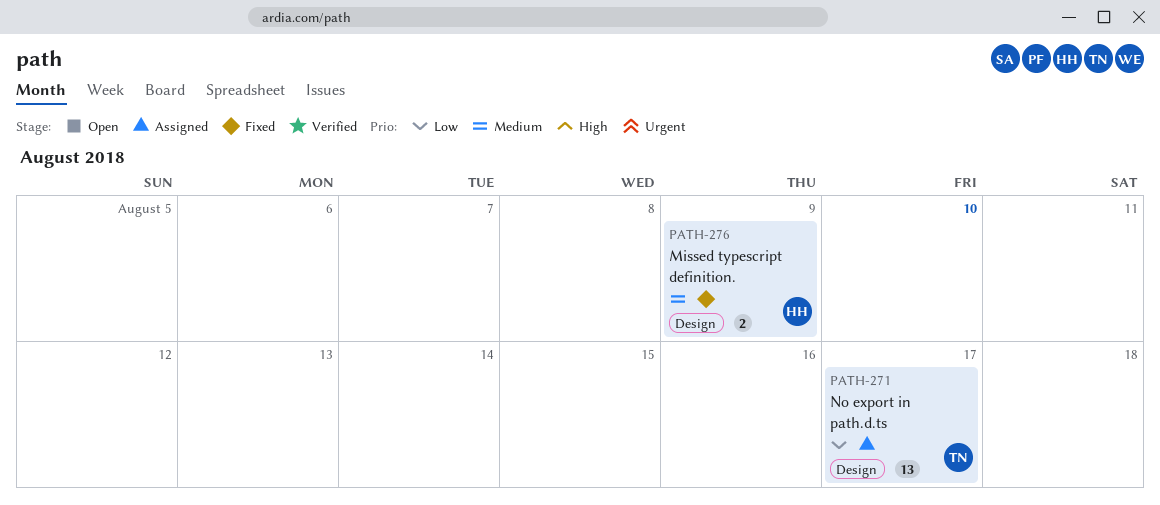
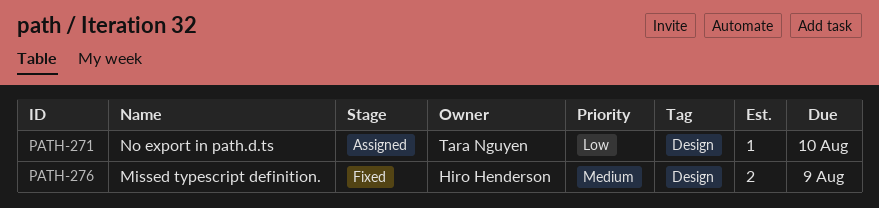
PATH-271, estimate: 13 -> 1
PATH-271, due: Aug 17 -> Aug 10

